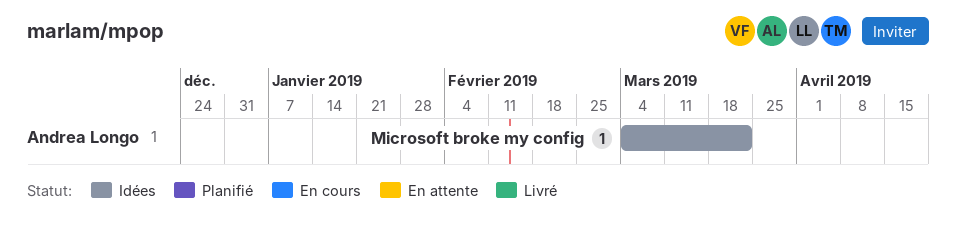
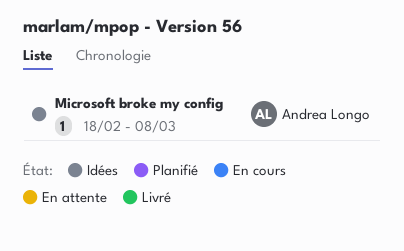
Microsoft broke my config, start: Mar 4 -> Feb 18
Microsoft broke my config, due: Mar 22 -> Mar 8

